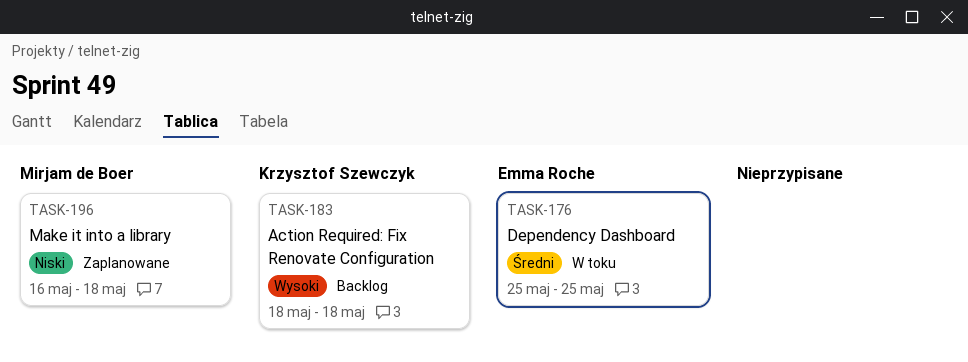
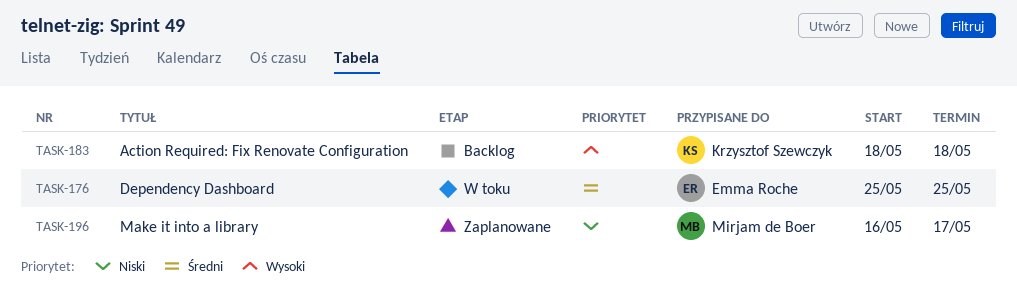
TASK-196, due: May 18 -> May 17

